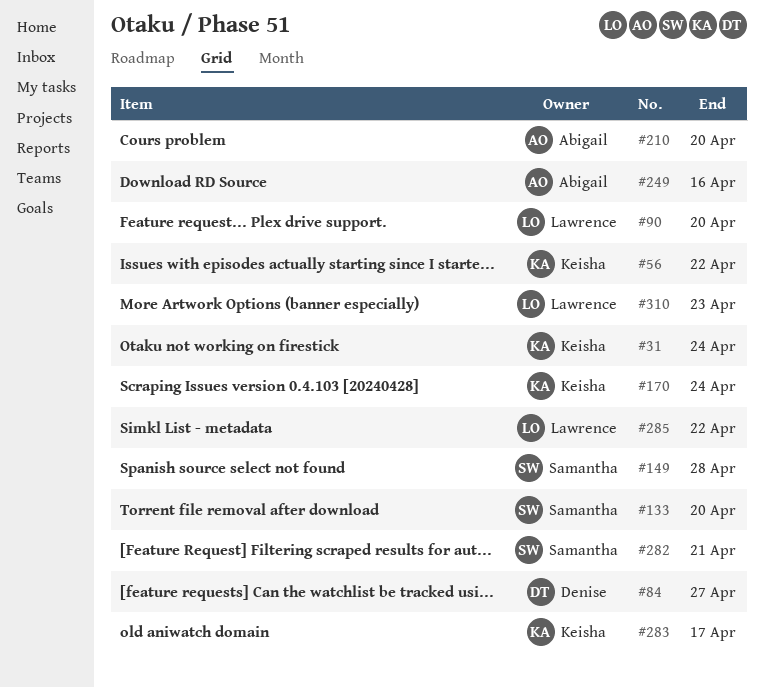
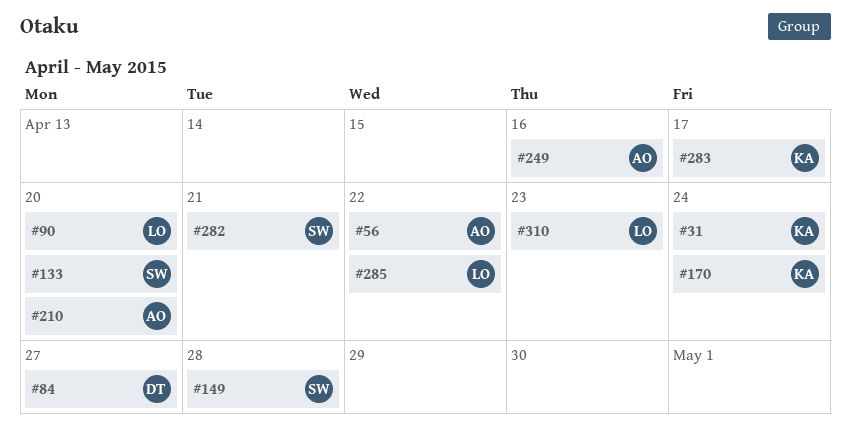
#56, owner: Keisha -> Abigail

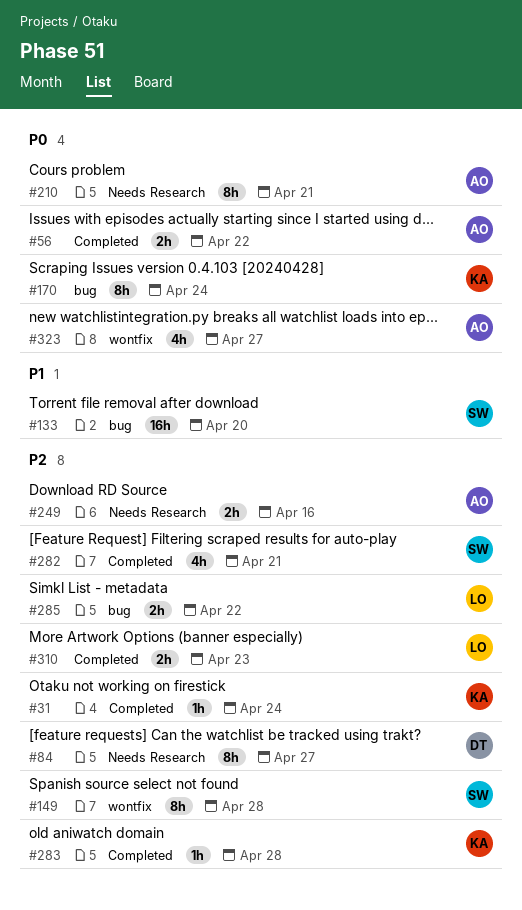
#90: present -> none
#210, due: Apr 20 -> Apr 21
#283, due: Apr 17 -> Apr 28
#323: none -> present

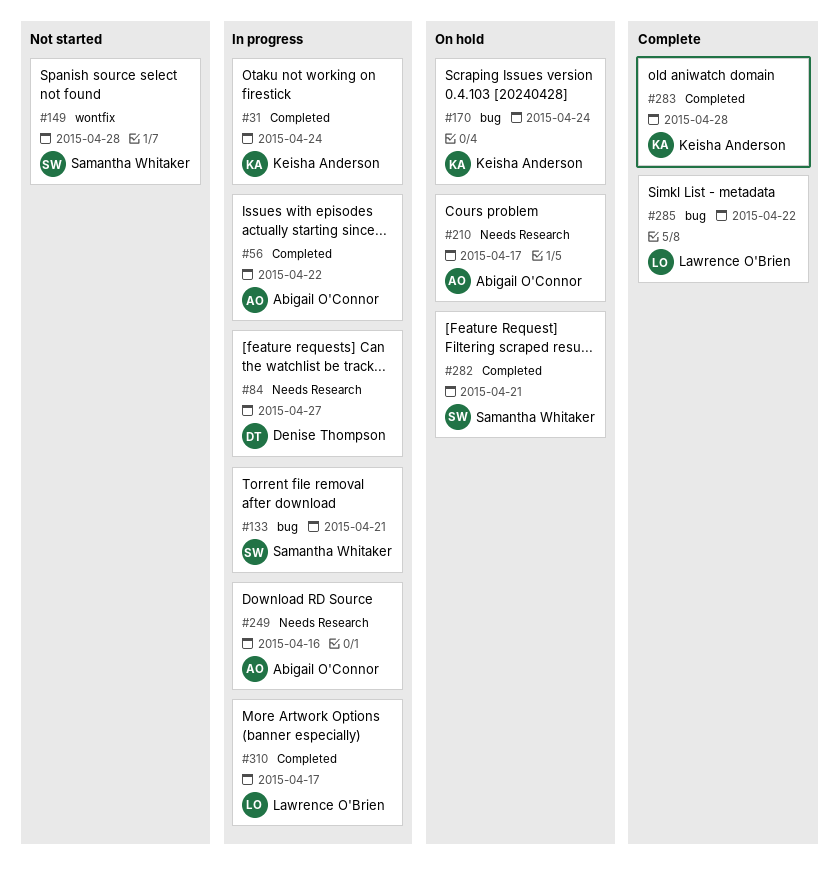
#133, due: Apr 20 -> Apr 21
#210, due: Apr 21 -> Apr 17
#310, due: Apr 23 -> Apr 17
#323: present -> none

